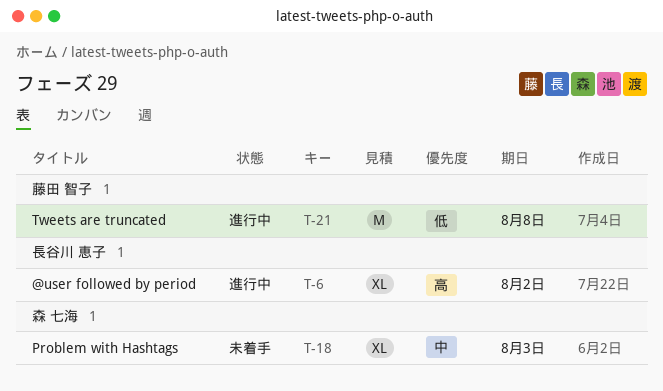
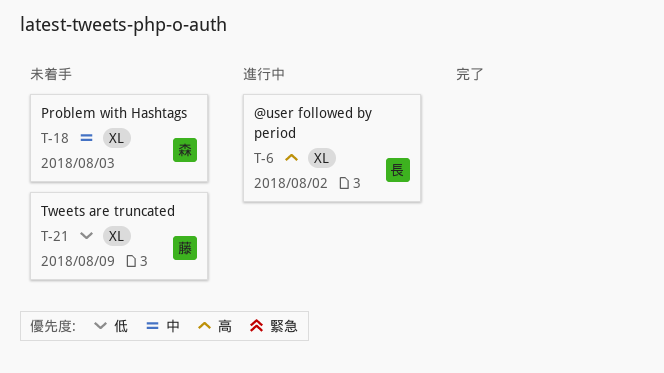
T-21, status: 進行中 -> 未着手
T-21, estimate: M -> XL
T-21, due: Aug 8 -> Aug 9

